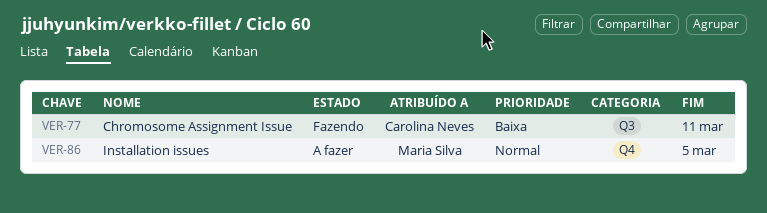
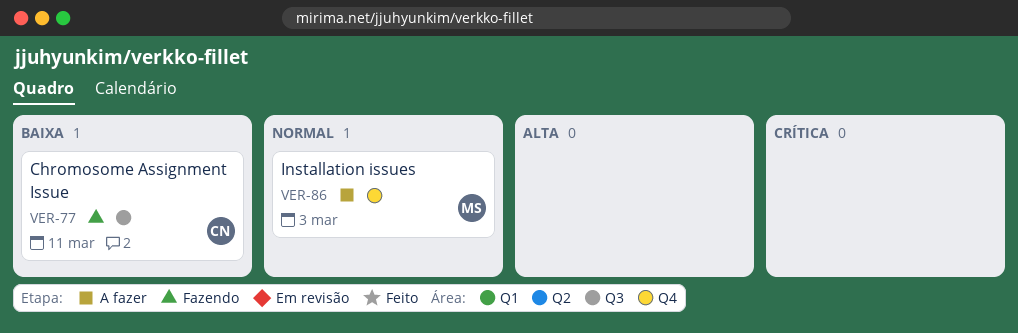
VER-86, due: Mar 5 -> Mar 3

